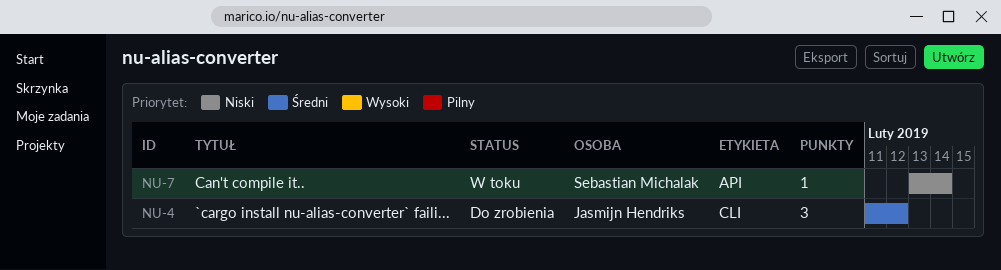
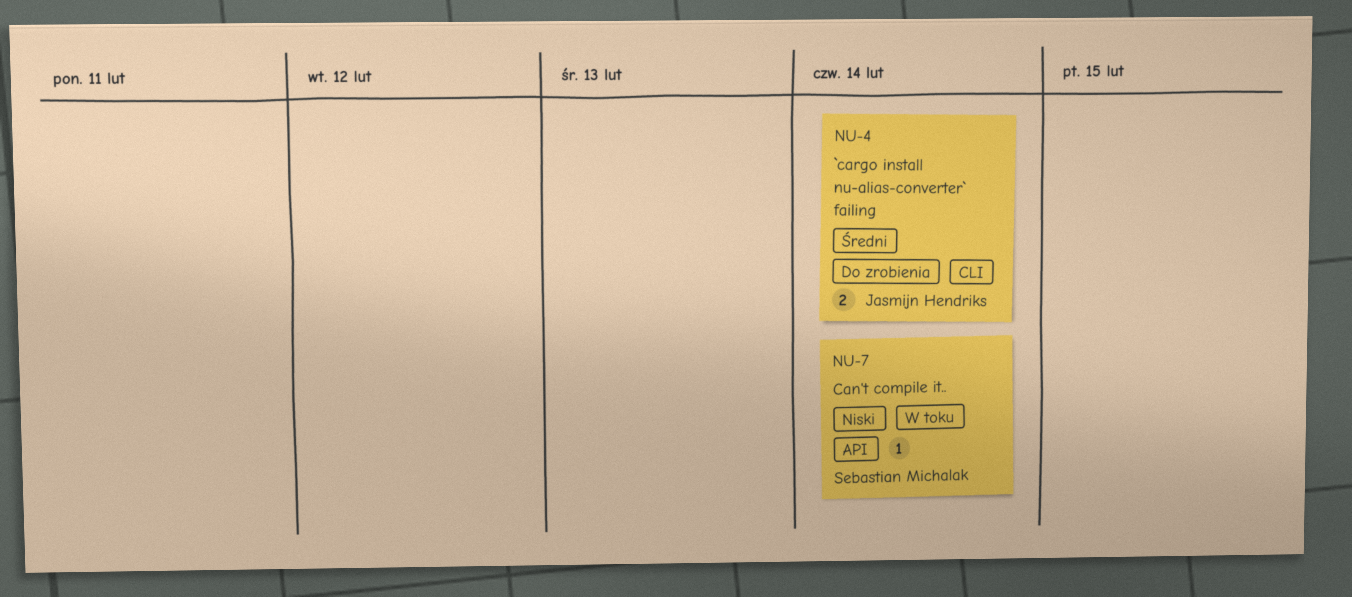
NU-4, estimate: 3 -> 2
NU-4, due: Feb 12 -> Feb 14

